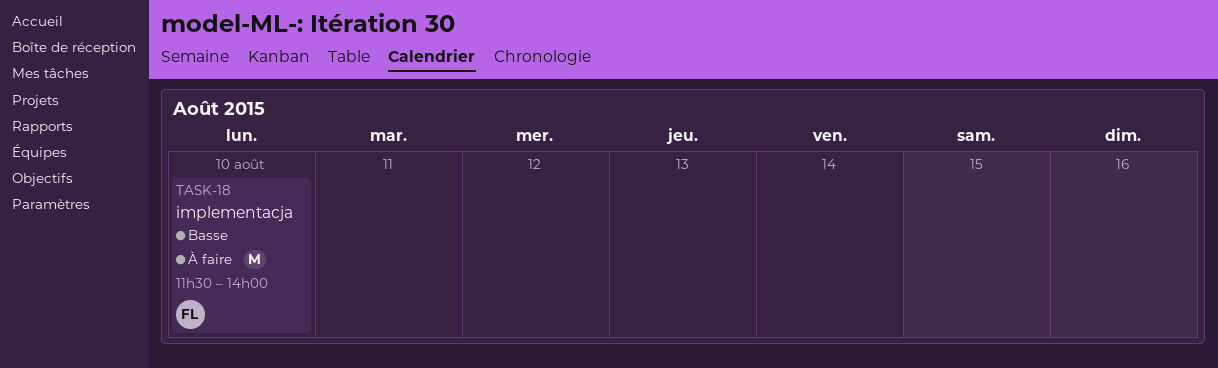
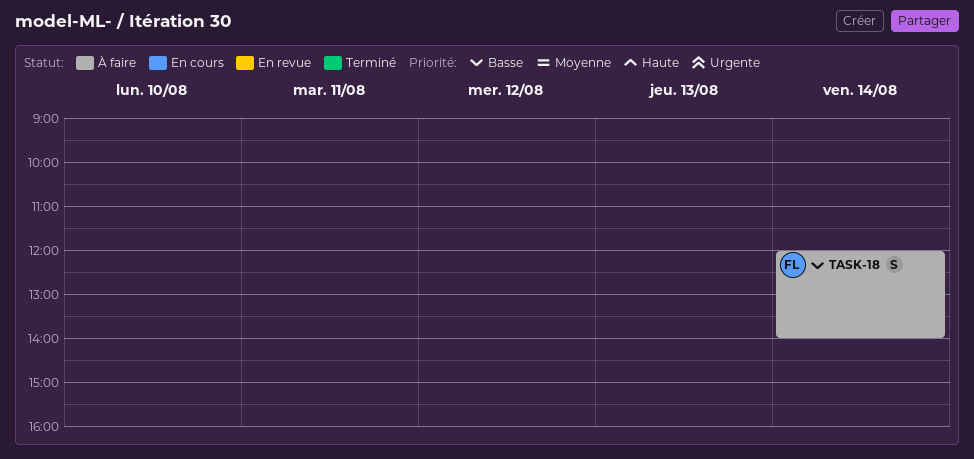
TASK-18, estimate: M -> S
TASK-18, day: Aug 10 -> Aug 14
TASK-18, begins: 11:30 -> 12:00

